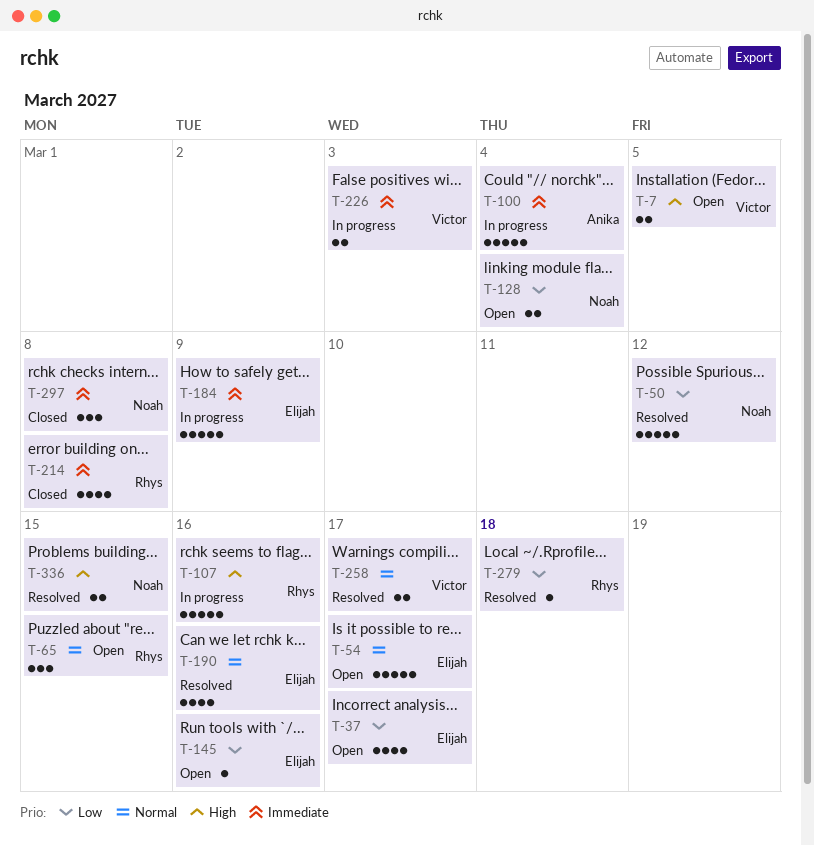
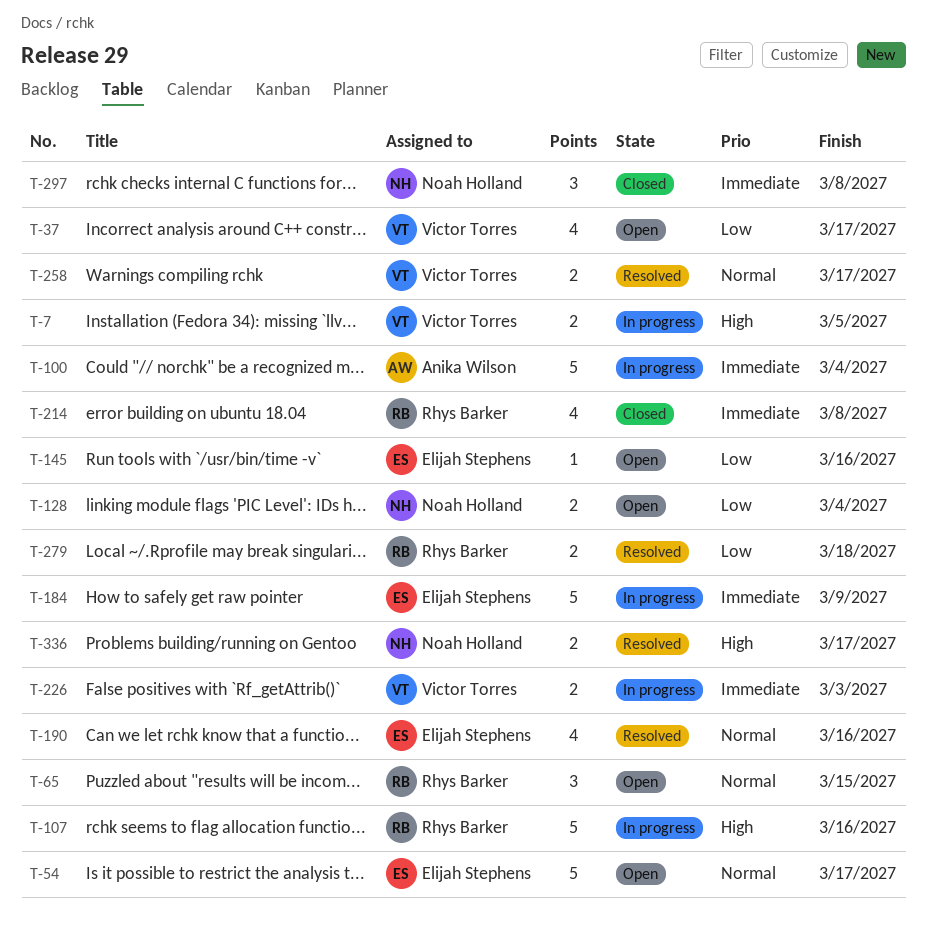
T-7, status: Open -> In progress
T-37, owner: Elijah Stephens -> Victor Torres
T-50: present -> none
T-279, estimate: 1 -> 2
T-336, due: Mar 15 -> Mar 17

